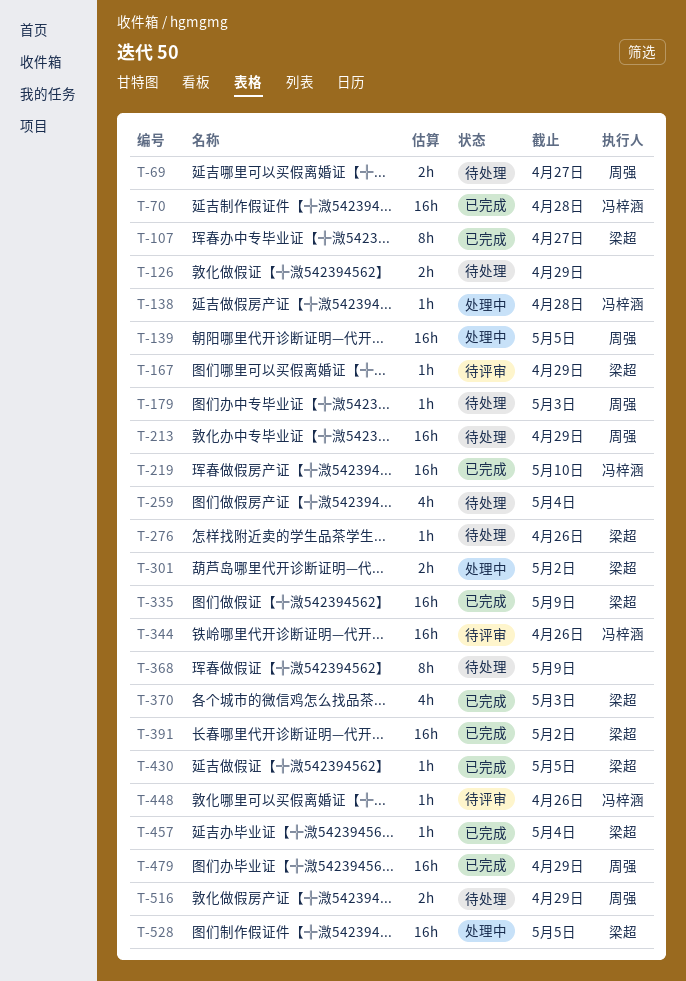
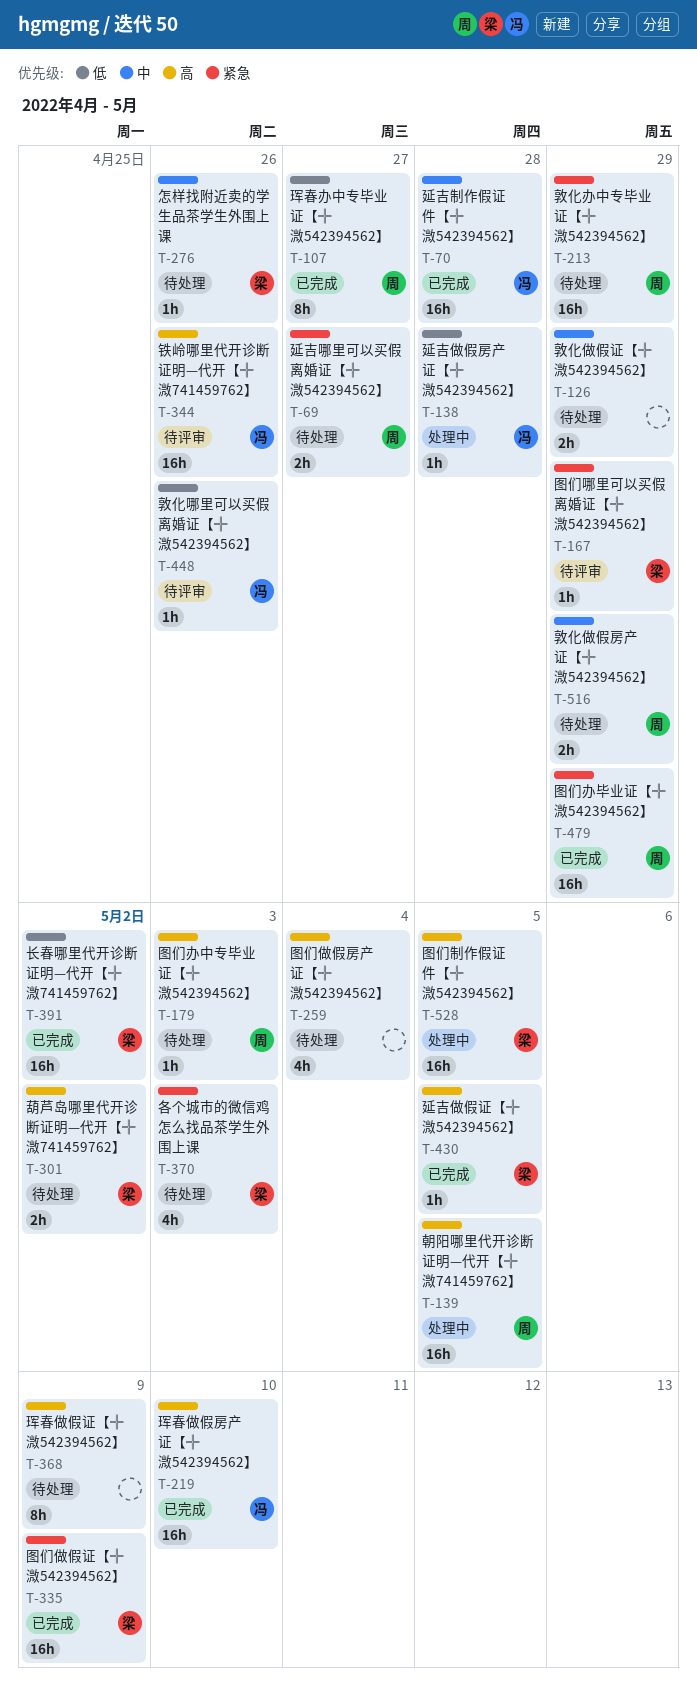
T-107, owner: 梁超 -> 周强
T-301, status: 处理中 -> 待处理
T-370, status: 已完成 -> 待处理
T-457: present -> none

